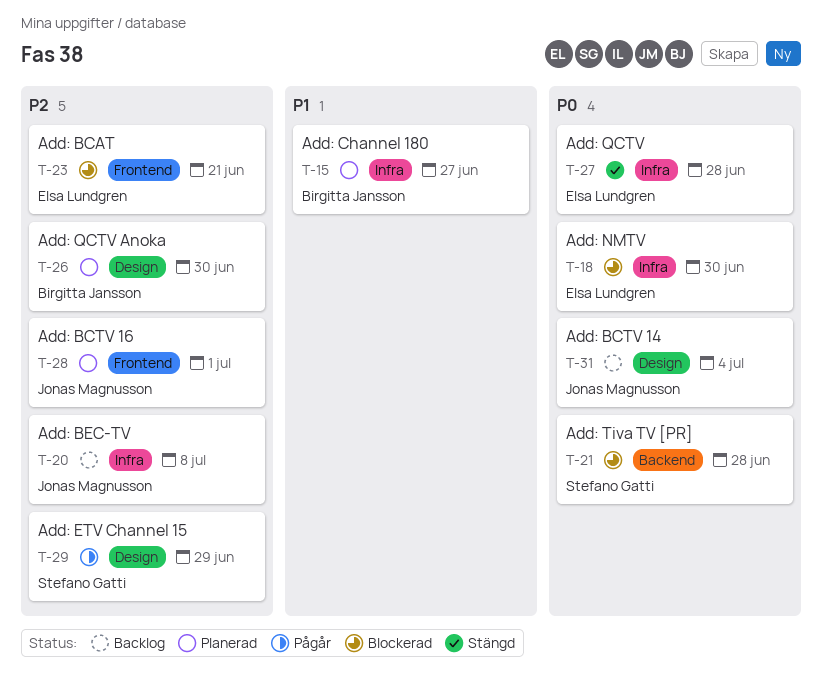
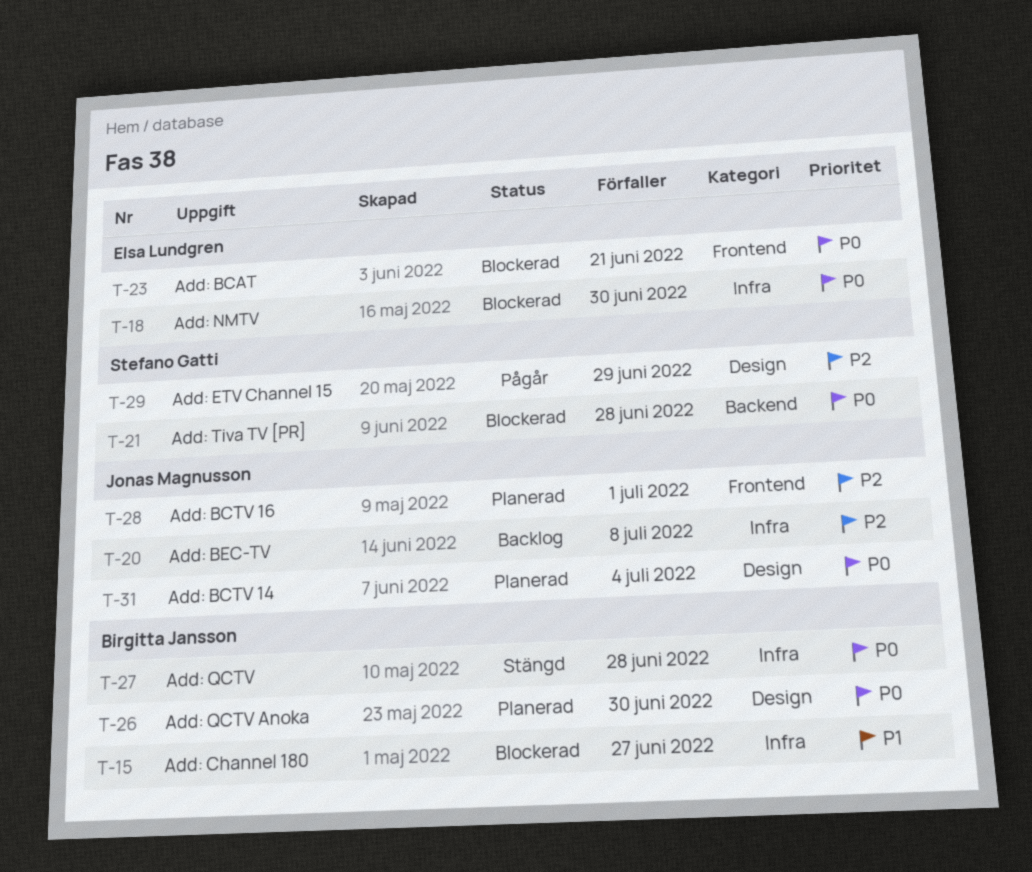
T-15, status: Planerad -> Blockerad
T-23, priority: P2 -> P0
T-26, priority: P2 -> P0
T-27, owner: Elsa Lundgren -> Birgitta Jansson
T-31, status: Backlog -> Planerad

